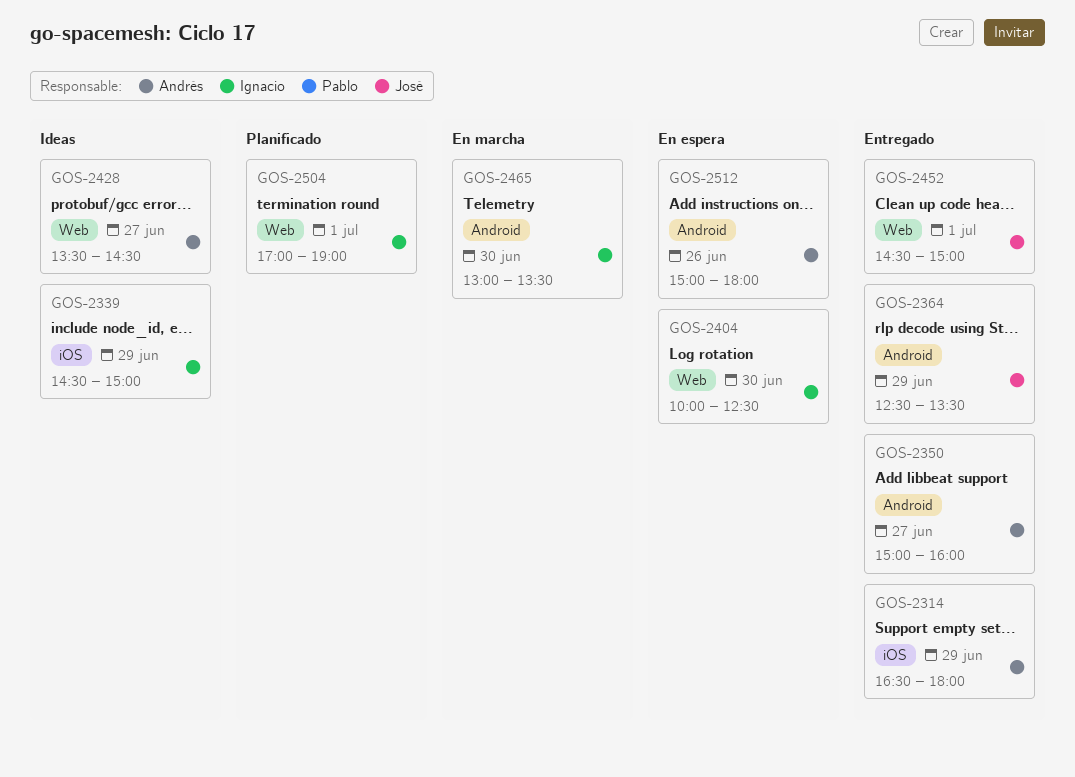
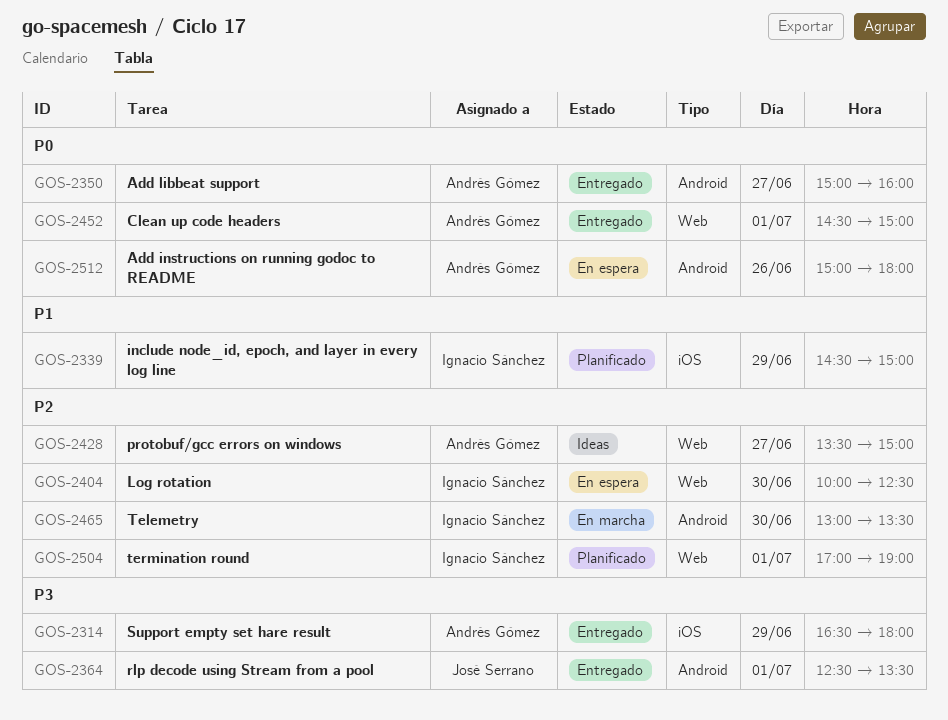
GOS-2339, status: Ideas -> Planificado
GOS-2364, day: Jun 29 -> Jul 1
GOS-2428, ends: 14:30 -> 15:00
GOS-2452, owner: José Serrano -> Andrés Gómez

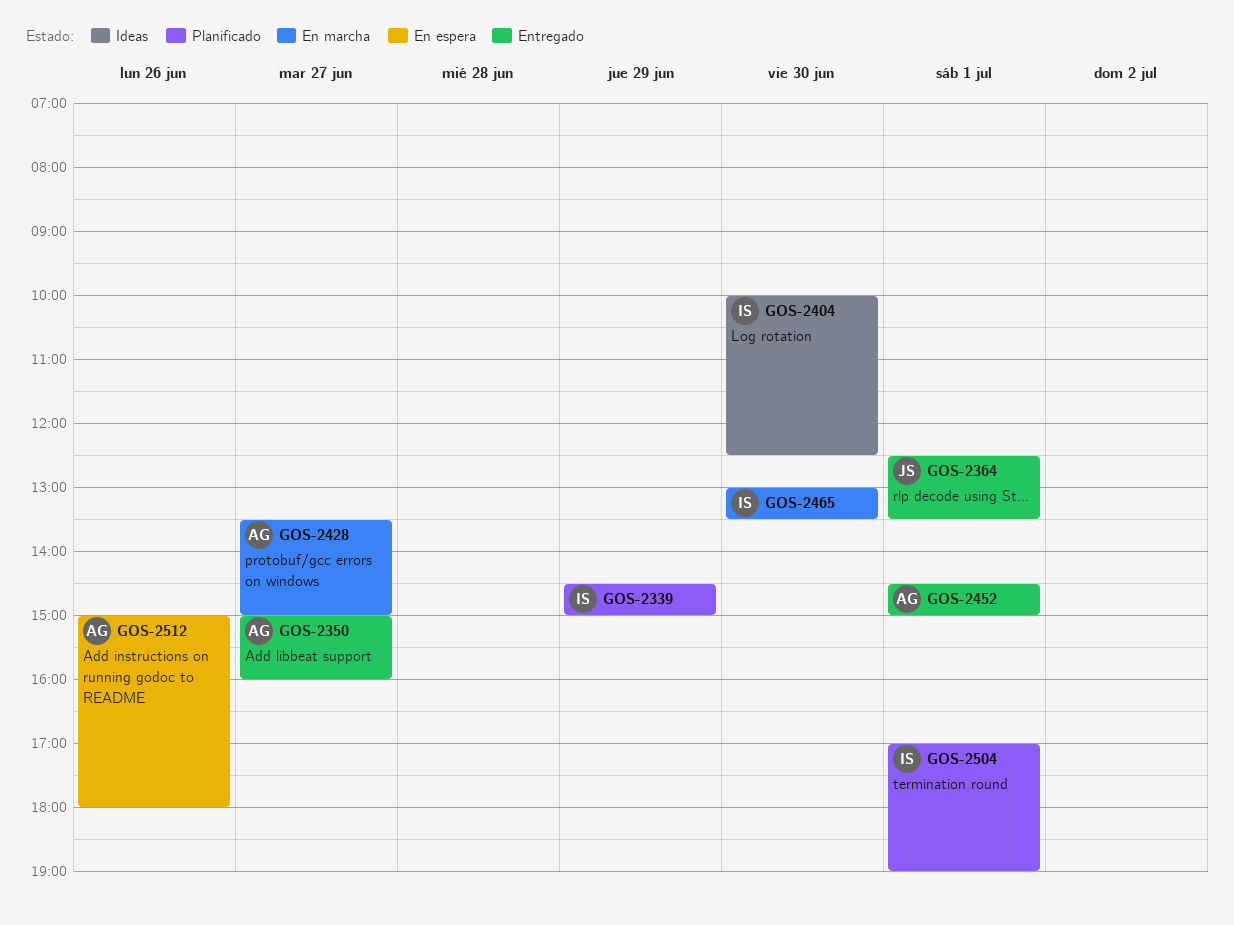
GOS-2314: present -> none
GOS-2404, status: En espera -> Ideas
GOS-2428, status: Ideas -> En marcha

